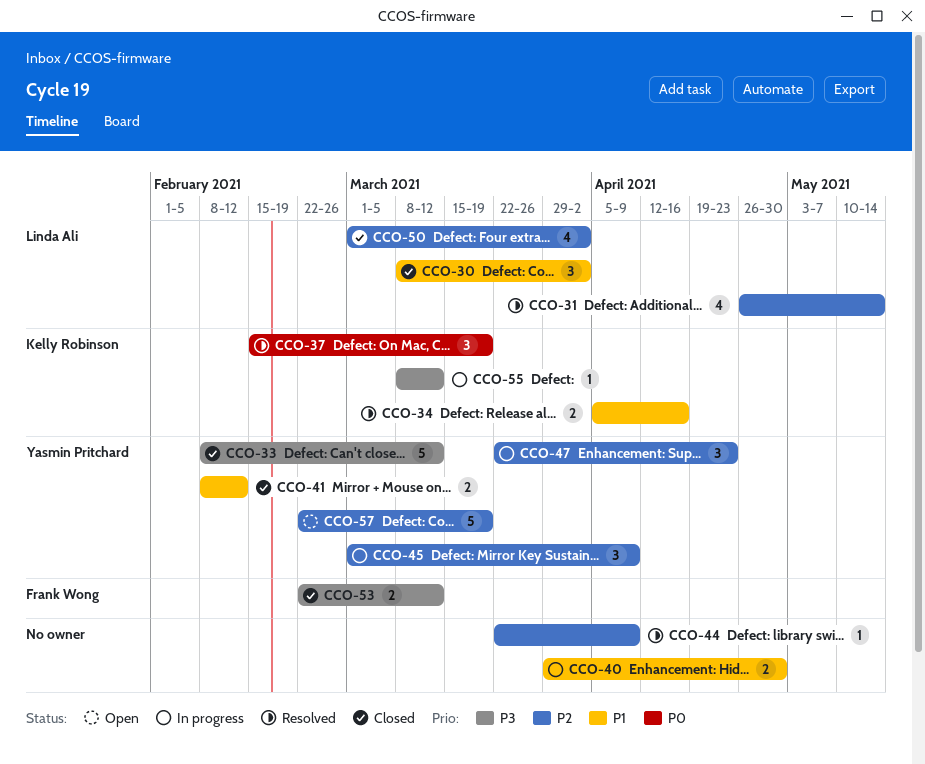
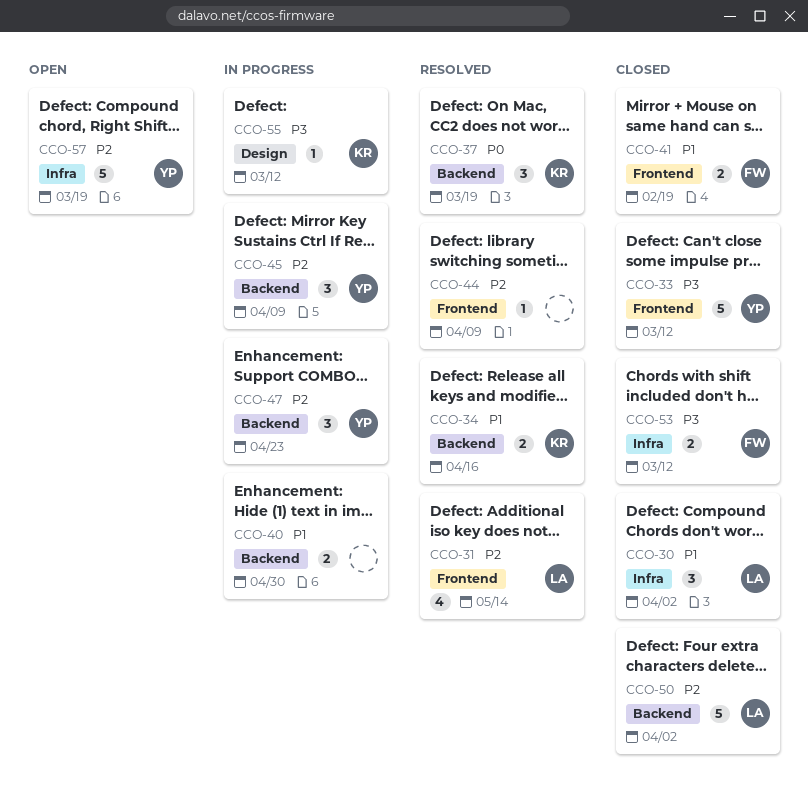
CCO-41, owner: Yasmin Pritchard -> Frank Wong
CCO-41, due: Feb 12 -> Feb 19
CCO-50, estimate: 4 -> 5

